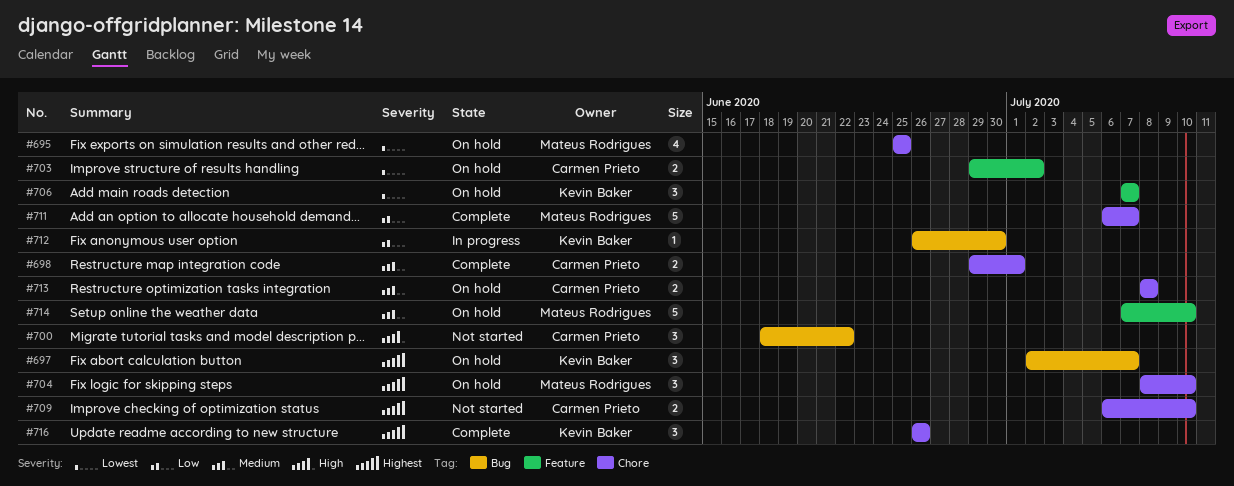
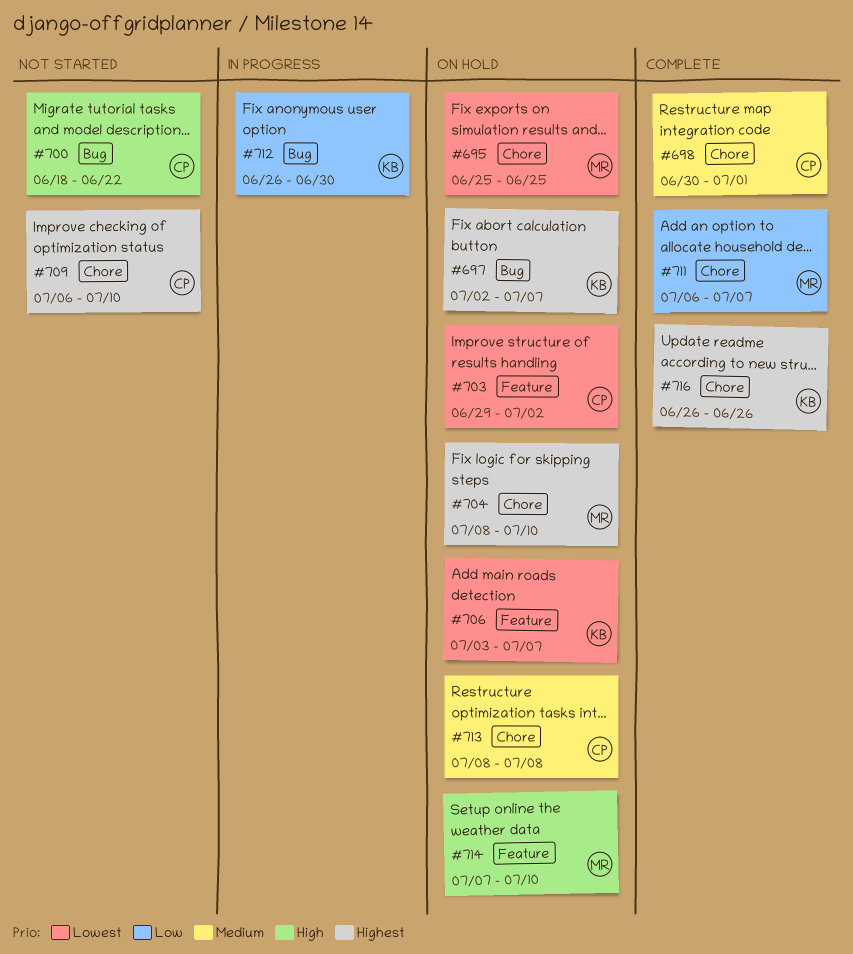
#698, start: Jun 29 -> Jun 30
#706, start: Jul 7 -> Jul 3
#714, priority: Medium -> High

